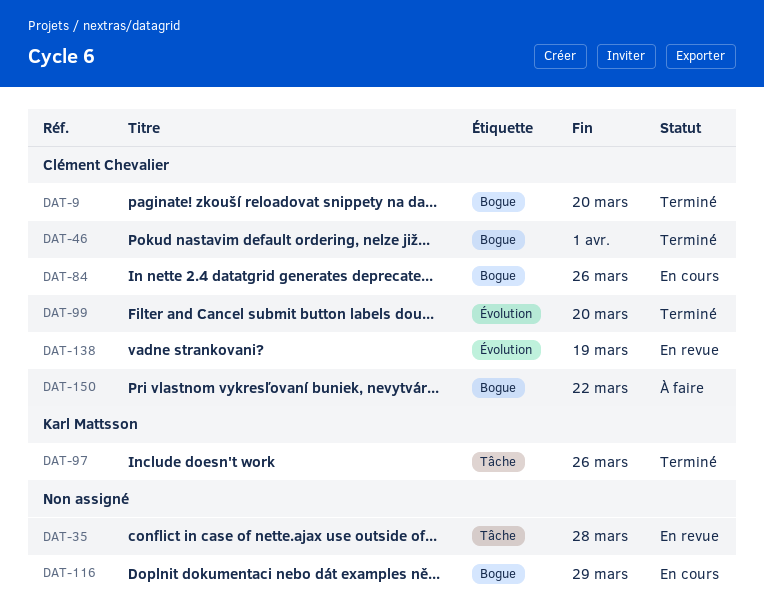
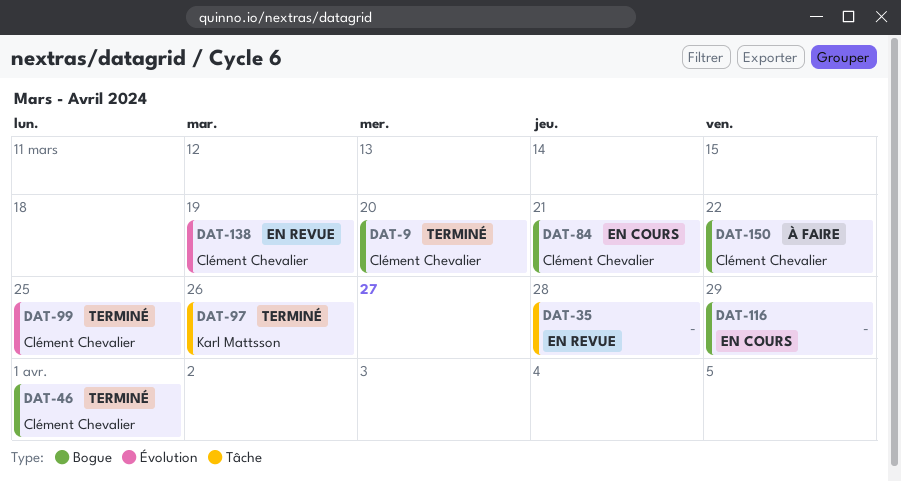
DAT-84, due: Mar 26 -> Mar 21
DAT-99, due: Mar 20 -> Mar 25

